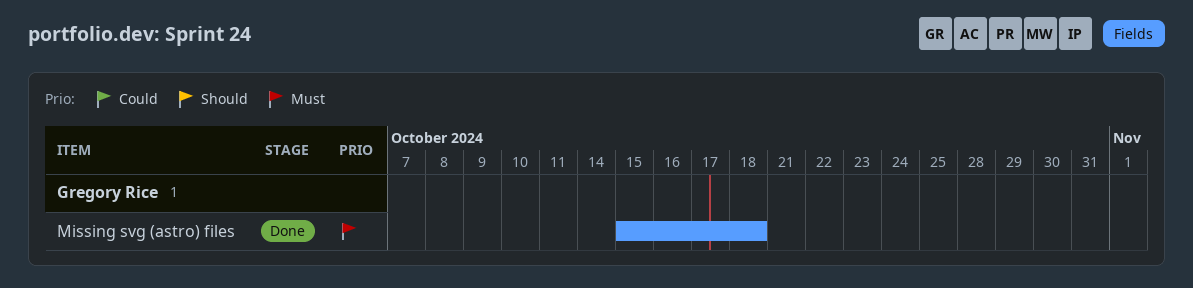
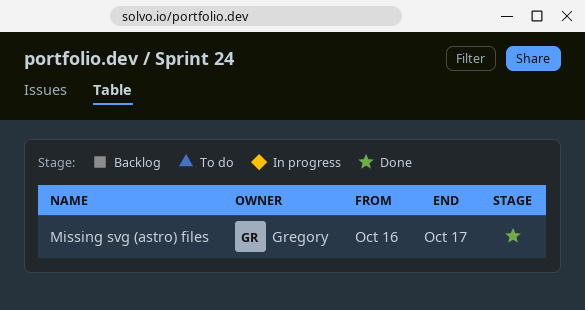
Missing svg (astro) files, start: Oct 15 -> Oct 16
Missing svg (astro) files, due: Oct 18 -> Oct 17

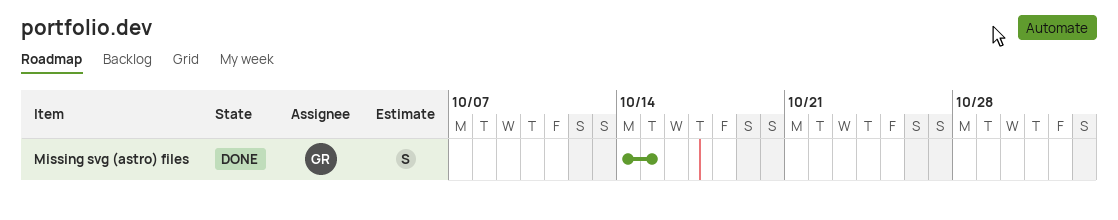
Missing svg (astro) files, start: Oct 16 -> Oct 14
Missing svg (astro) files, due: Oct 17 -> Oct 15

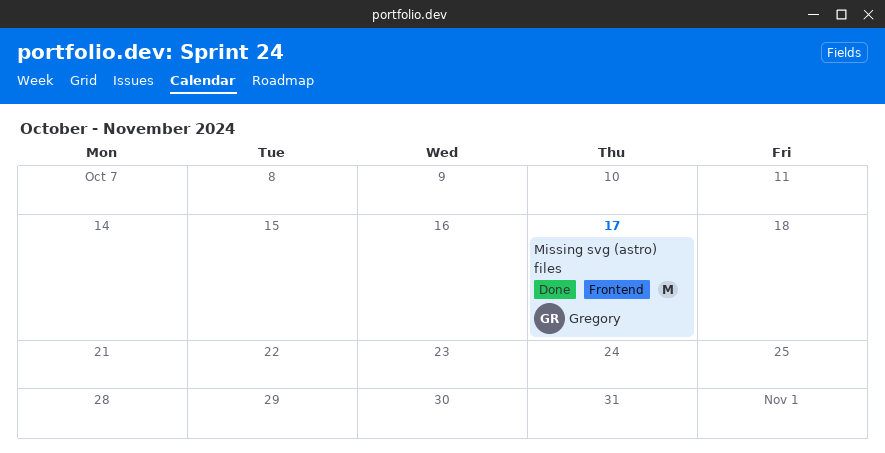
Missing svg (astro) files, estimate: S -> M
Missing svg (astro) files, due: Oct 15 -> Oct 17

